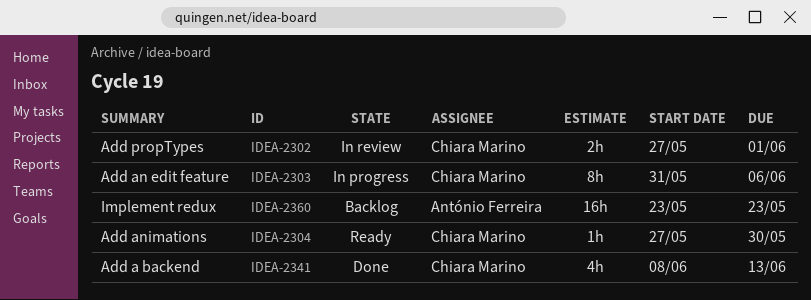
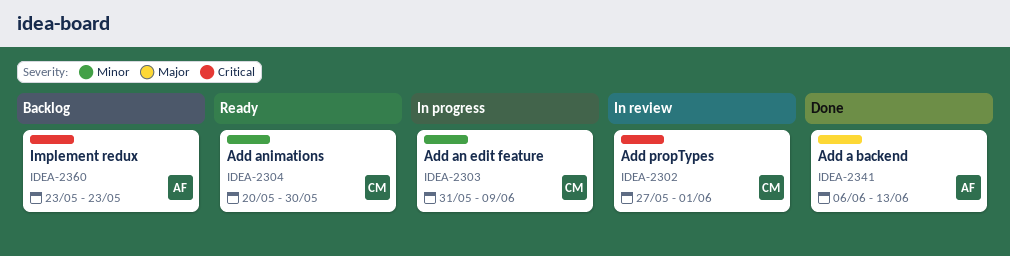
IDEA-2303, due: Jun 6 -> Jun 9
IDEA-2304, start: May 27 -> May 20
IDEA-2341, owner: Chiara Marino -> António Ferreira
IDEA-2341, start: Jun 8 -> Jun 6

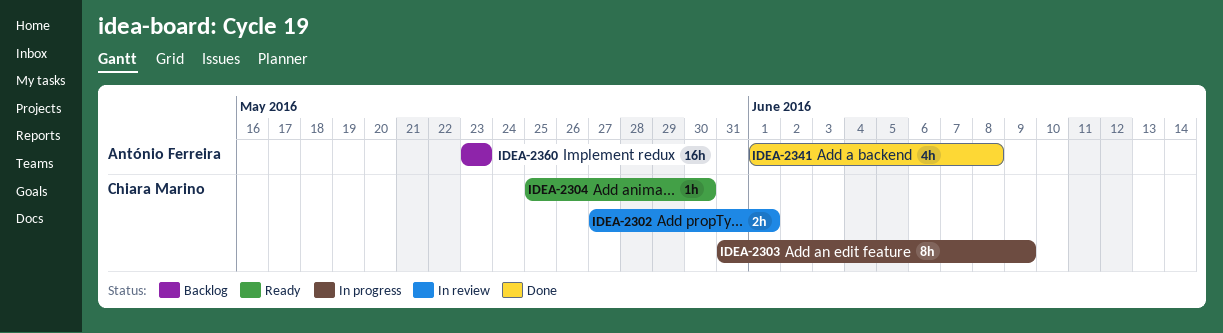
IDEA-2304, start: May 20 -> May 25
IDEA-2341, start: Jun 6 -> Jun 1
IDEA-2341, due: Jun 13 -> Jun 8

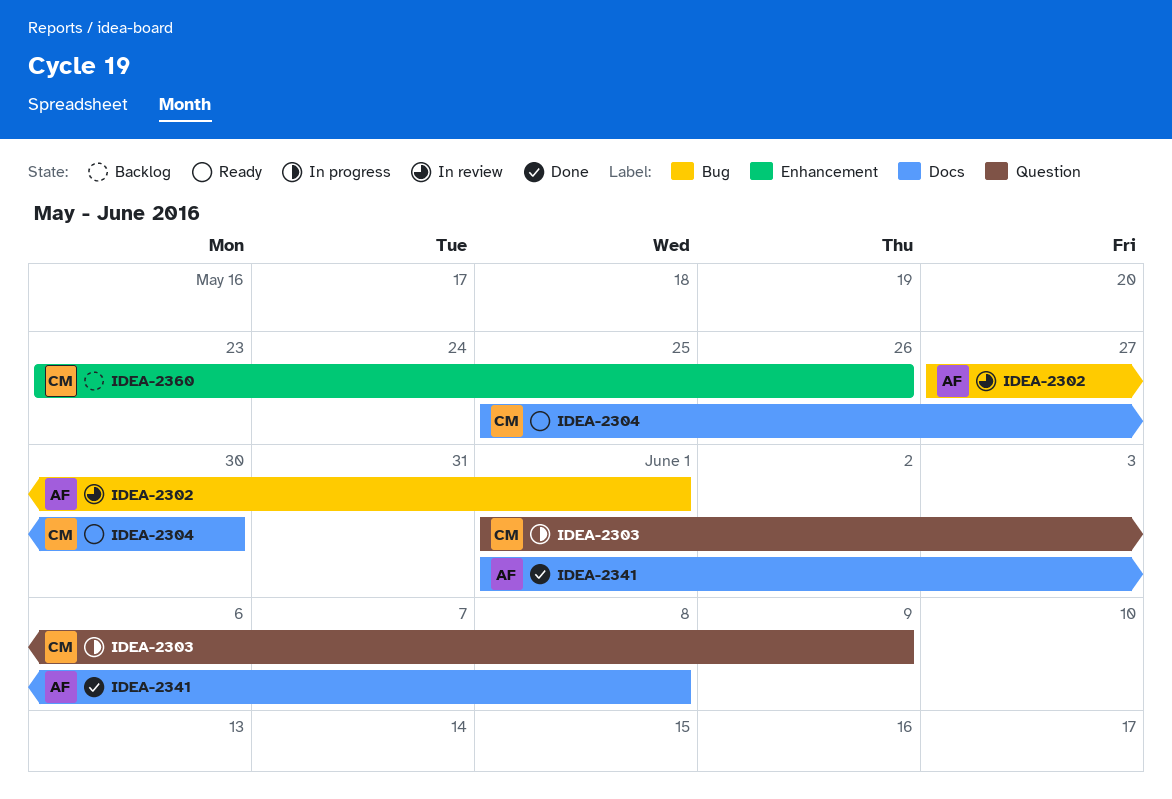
IDEA-2302, owner: Chiara Marino -> António Ferreira
IDEA-2303, start: May 31 -> Jun 1
IDEA-2360, owner: António Ferreira -> Chiara Marino
IDEA-2360, due: May 23 -> May 26

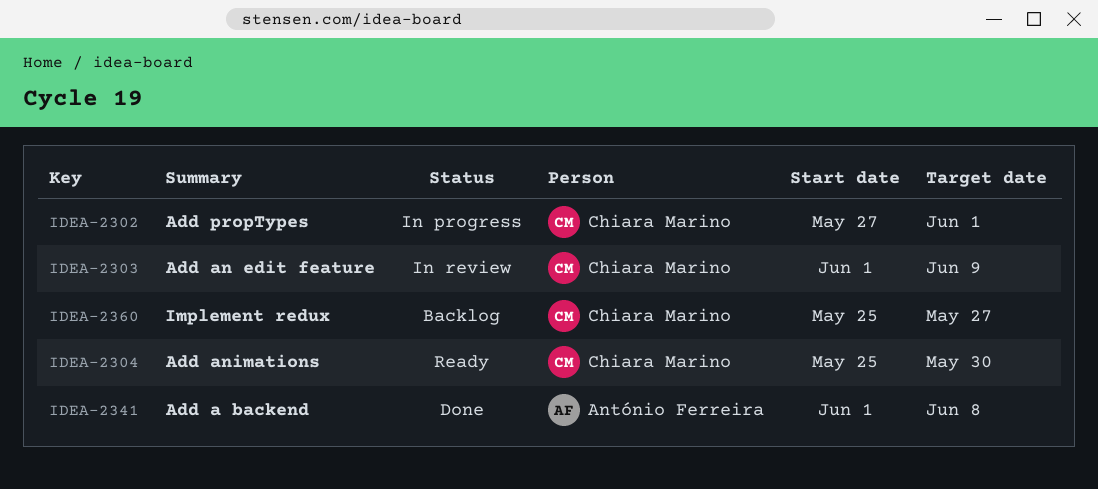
IDEA-2302, status: In review -> In progress
IDEA-2302, owner: António Ferreira -> Chiara Marino
IDEA-2303, status: In progress -> In review
IDEA-2360, start: May 23 -> May 25
IDEA-2360, due: May 26 -> May 27

